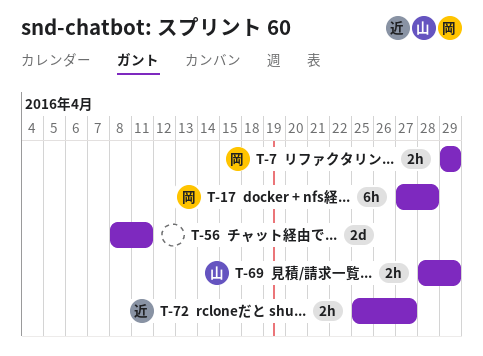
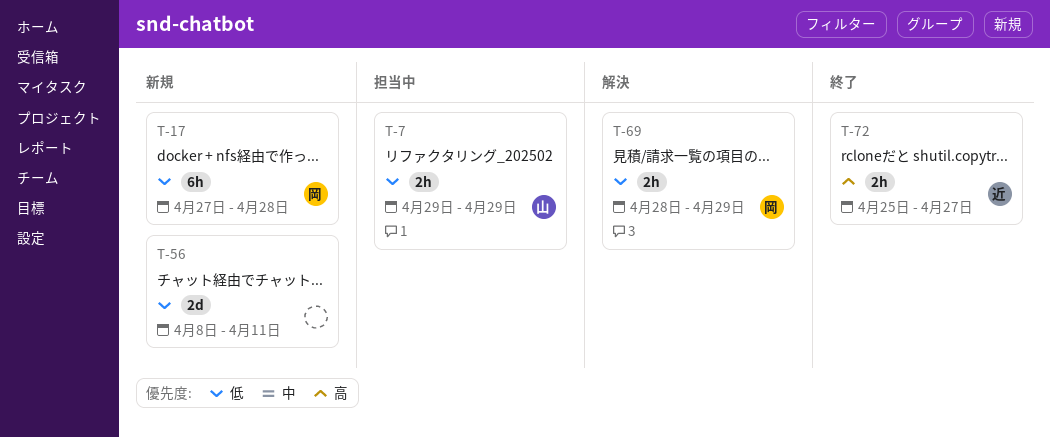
T-7, owner: 岡 -> 山
T-69, owner: 山 -> 岡

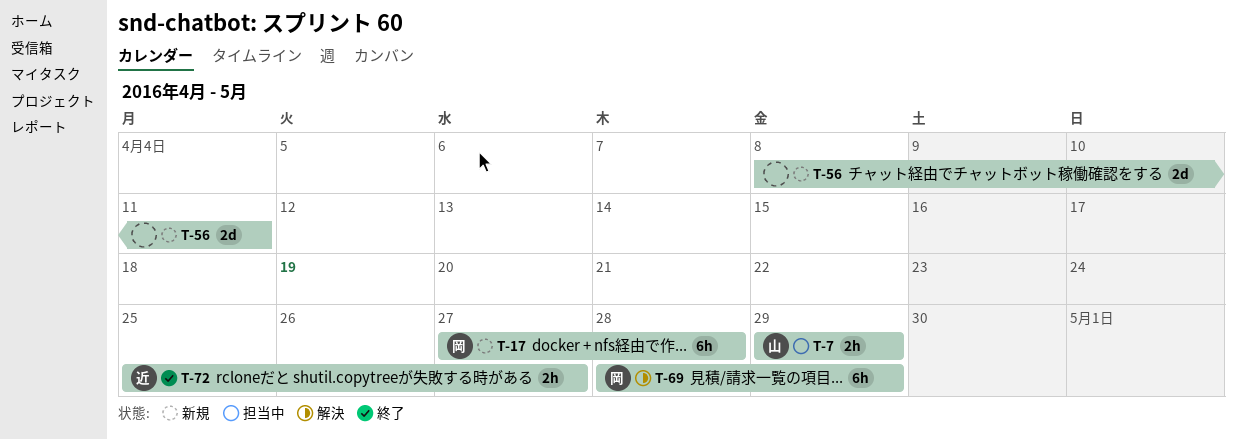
T-69, estimate: 2h -> 6h

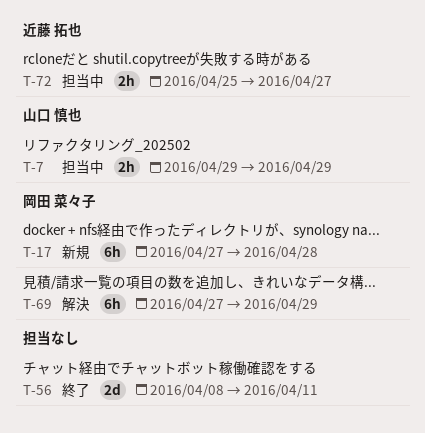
T-56, status: 新規 -> 終了
T-69, start: Apr 28 -> Apr 27
T-72, status: 終了 -> 担当中

